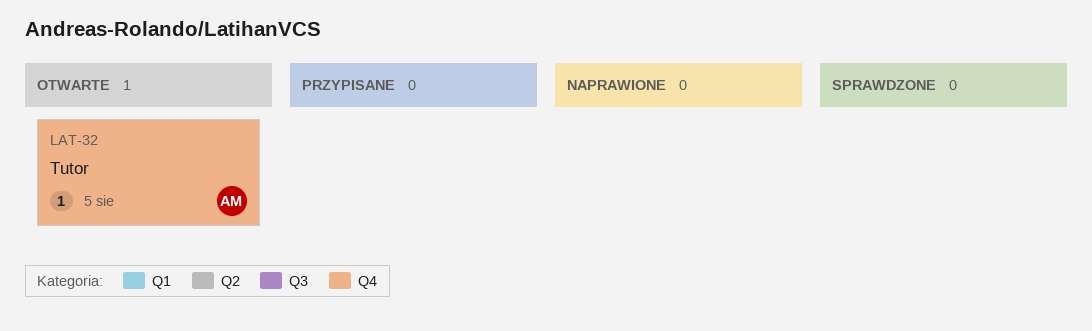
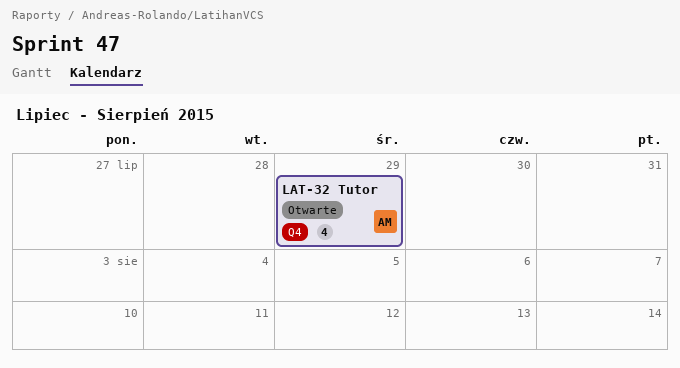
LAT-32, estimate: 1 -> 4
LAT-32, due: Aug 5 -> Jul 29

